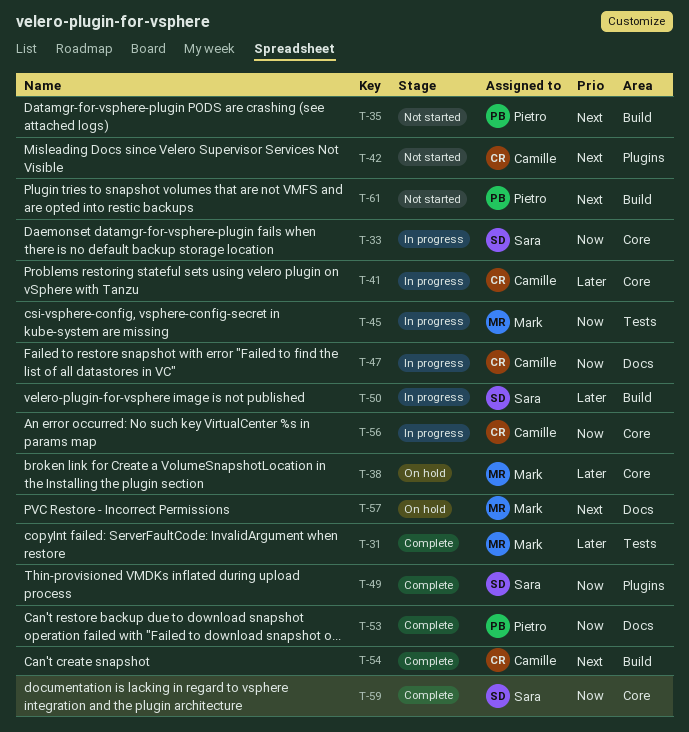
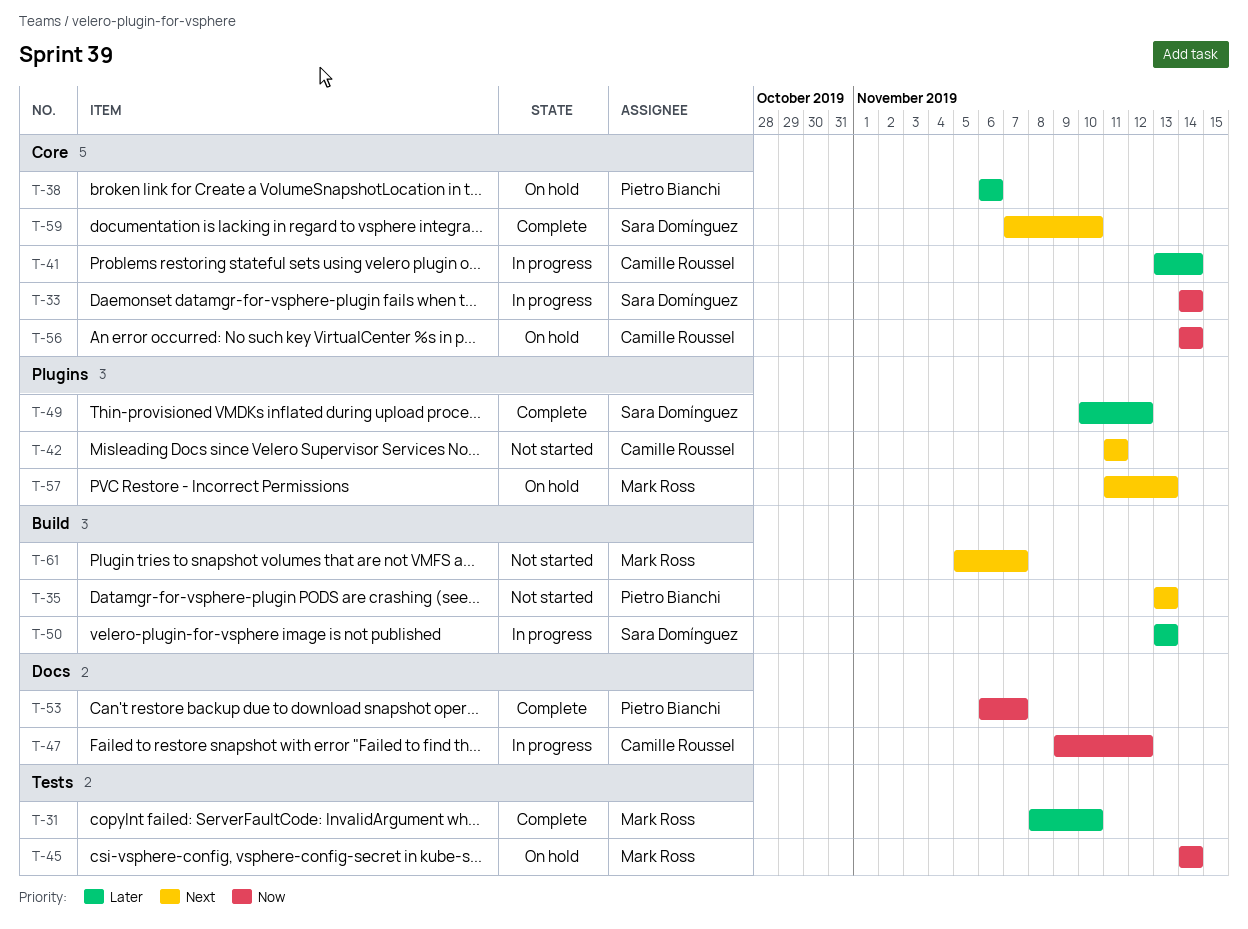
T-38, owner: Mark Ross -> Pietro Bianchi
T-45, status: In progress -> On hold
T-49, priority: Now -> Later
T-54: present -> none
T-56, status: In progress -> On hold
T-57, label: Docs -> Plugins
T-59, priority: Now -> Next
T-61, owner: Pietro Bianchi -> Mark Ross

